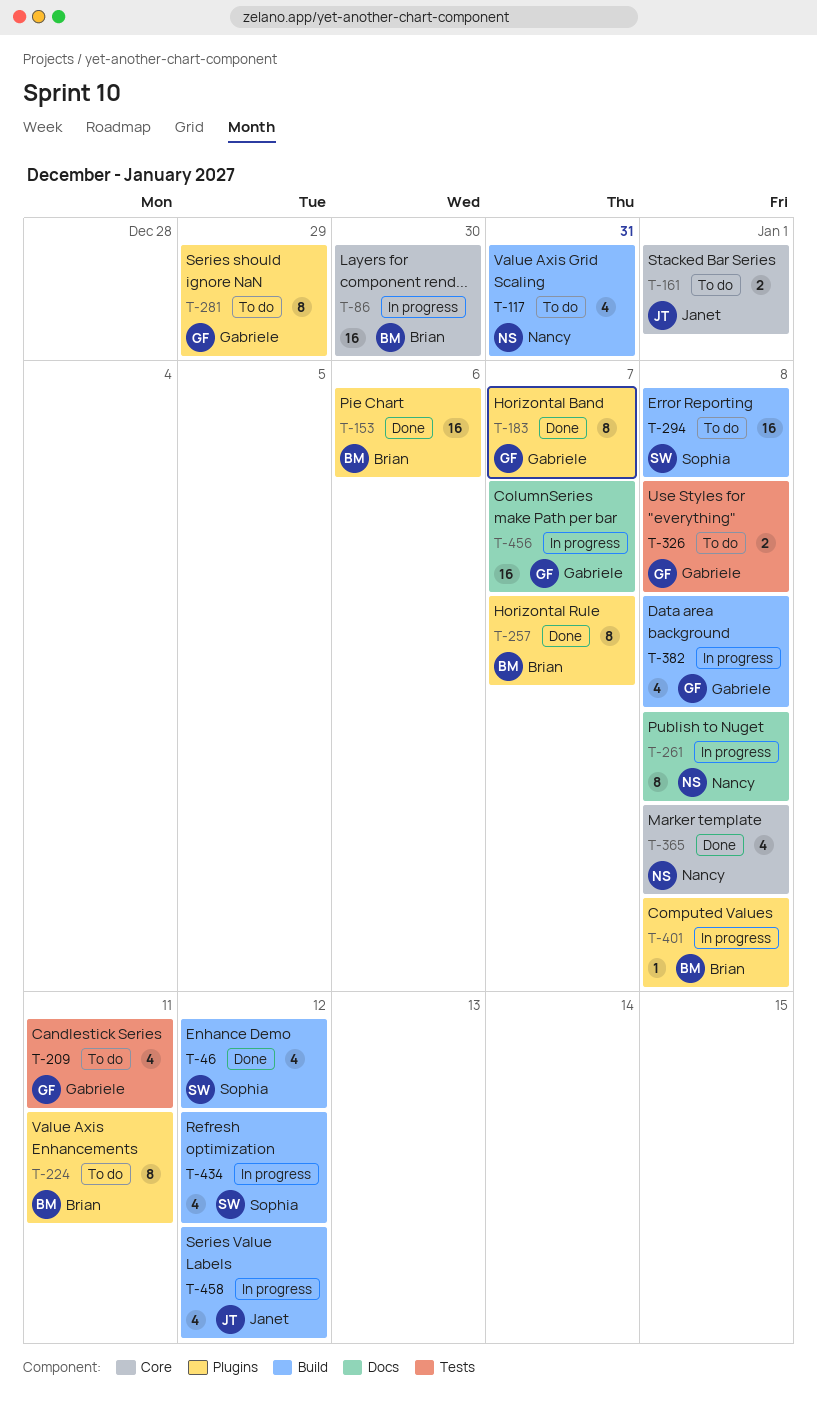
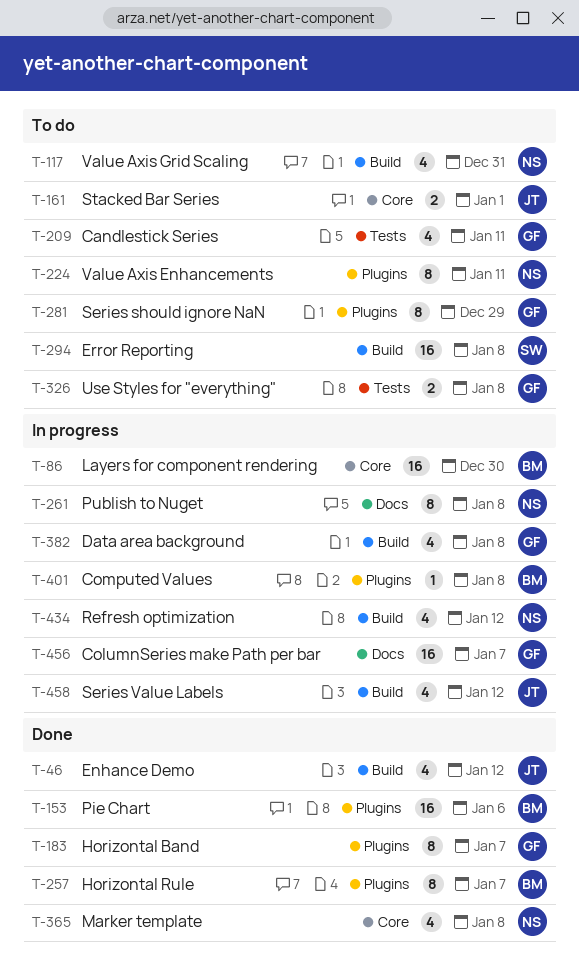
T-46, owner: Sophia -> Janet
T-224, owner: Brian -> Nancy
T-434, owner: Sophia -> Nancy

